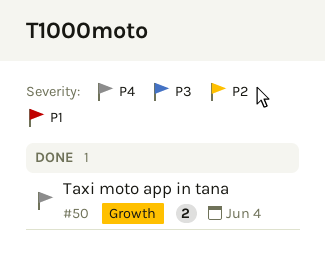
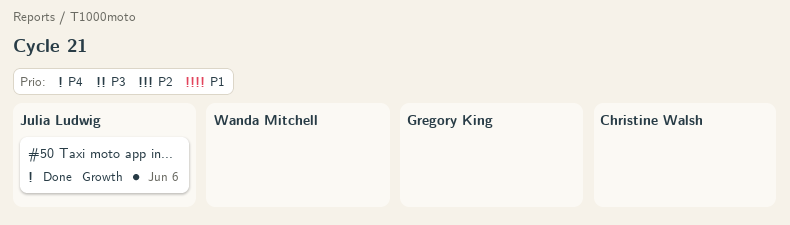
#50, estimate: 2 -> 1
#50, due: Jun 4 -> Jun 6

